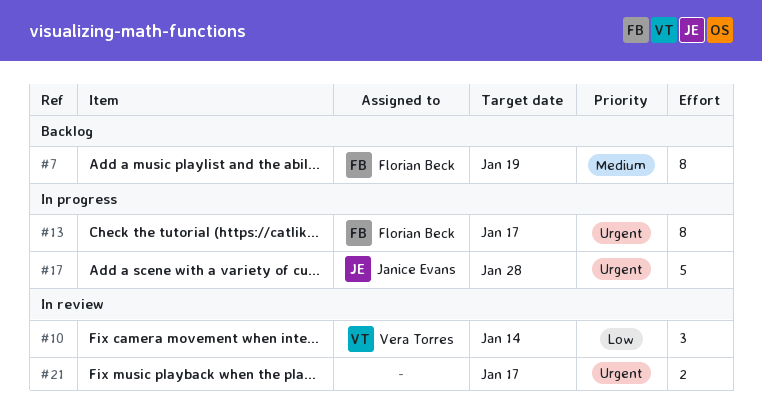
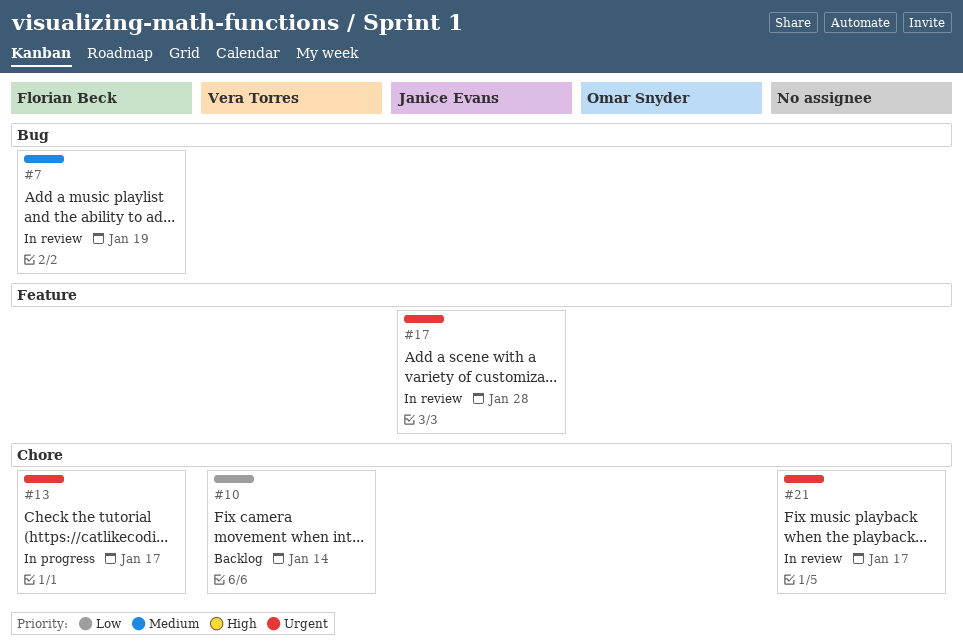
#7, status: Backlog -> In review
#10, status: In review -> Backlog
#17, status: In progress -> In review

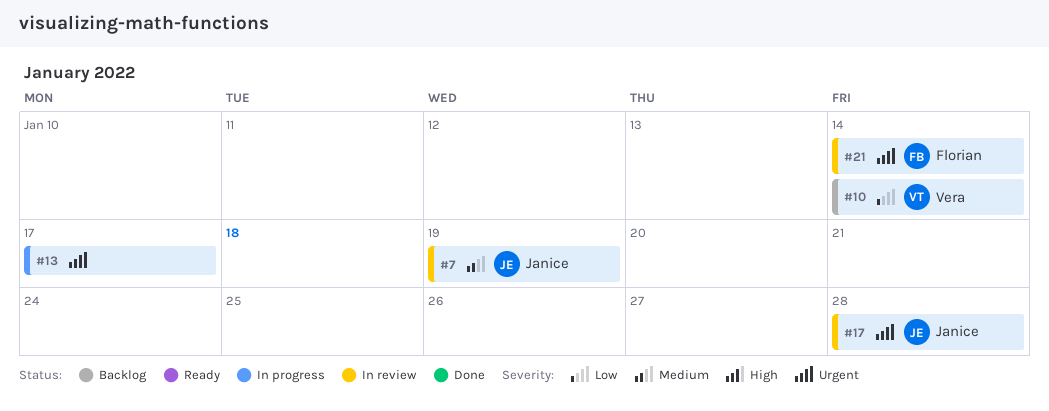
#7, owner: Florian Beck -> Janice Evans
#13, owner: Florian Beck -> none
#21, owner: none -> Florian Beck
#21, due: Jan 17 -> Jan 14

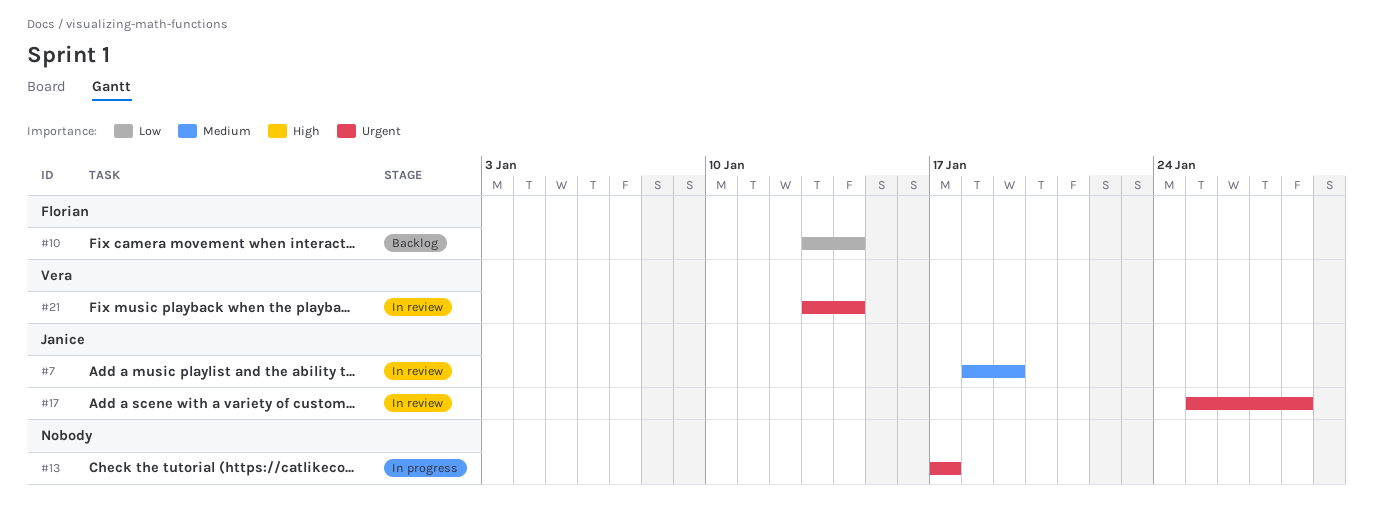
#10, owner: Vera -> Florian
#21, owner: Florian -> Vera

